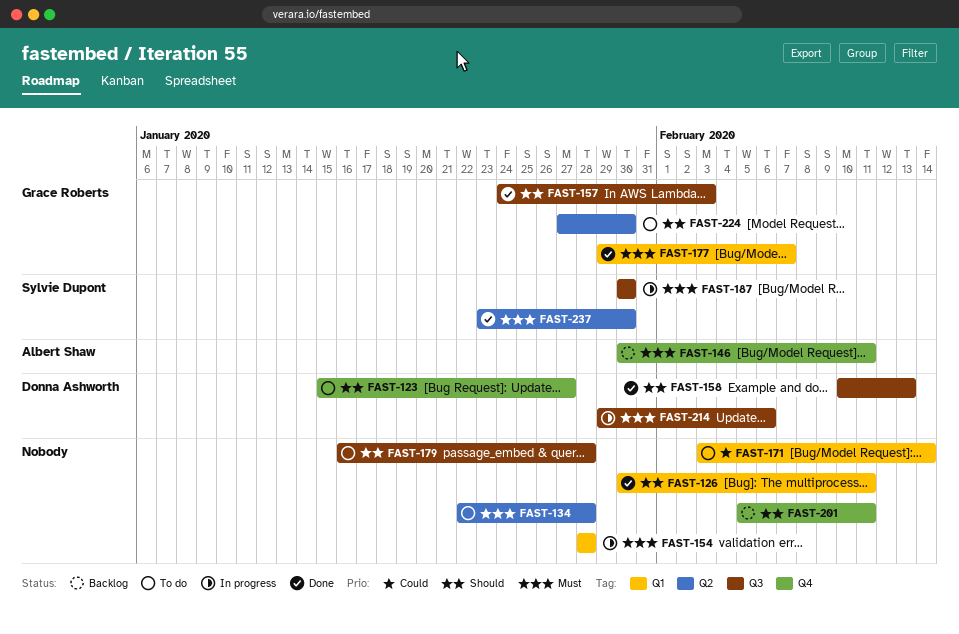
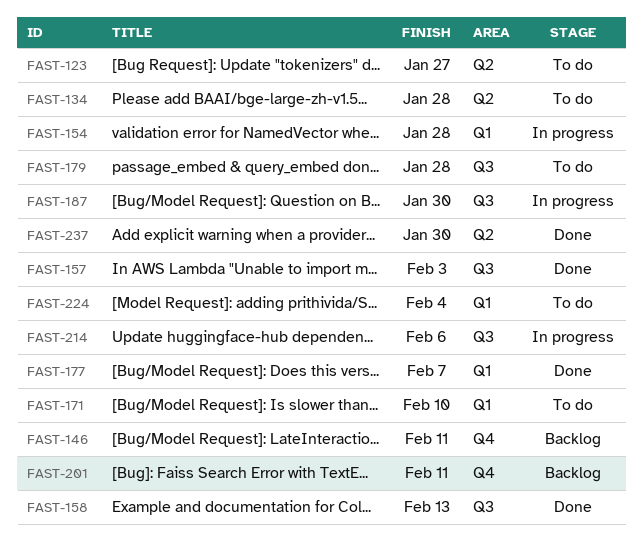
FAST-123, label: Q4 -> Q2
FAST-126: present -> none
FAST-171, due: Feb 14 -> Feb 10
FAST-224, label: Q2 -> Q1
FAST-224, due: Jan 30 -> Feb 4

